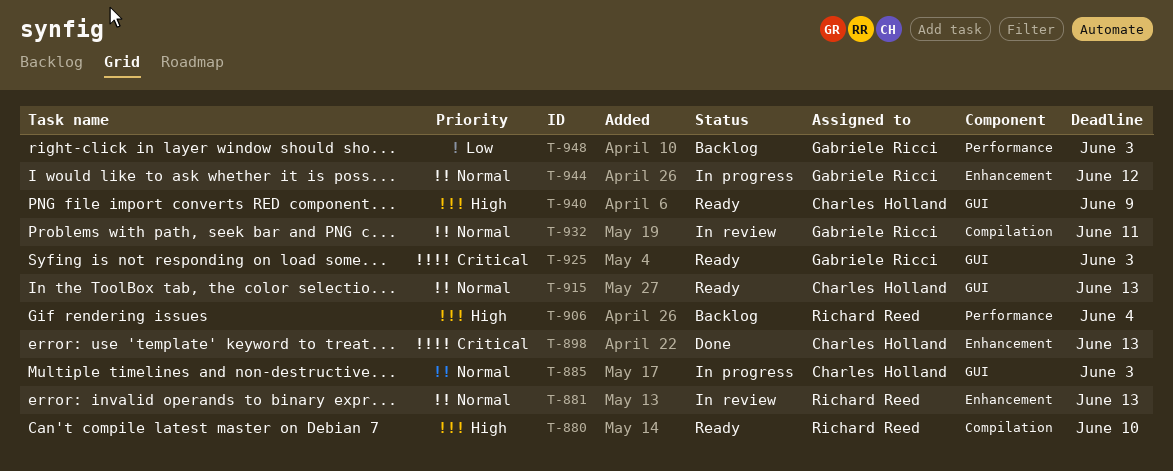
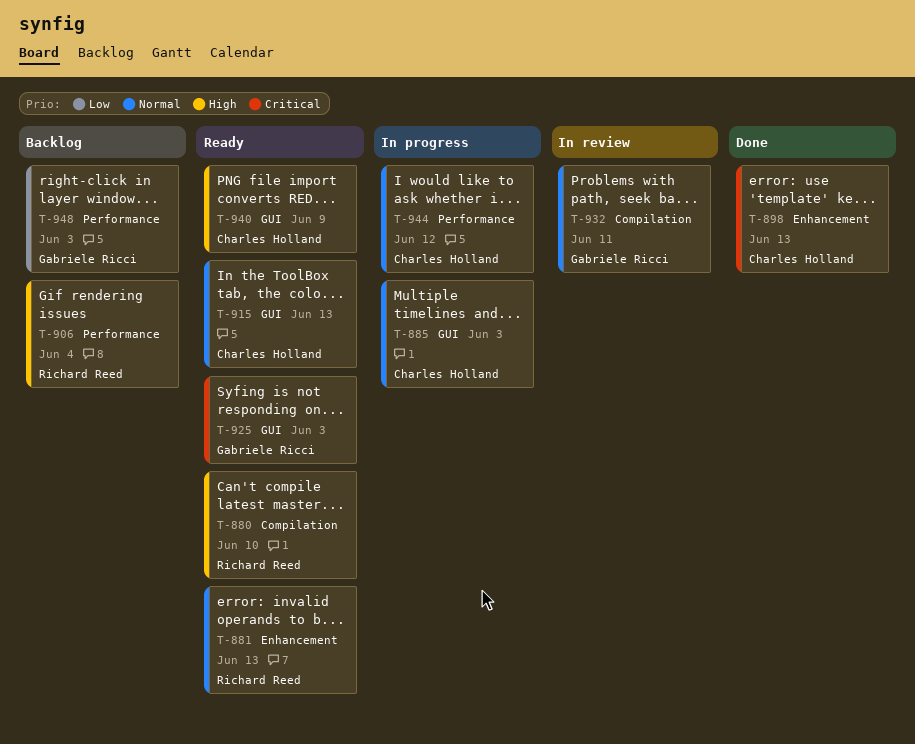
T-881, status: In review -> Ready
T-944, owner: Gabriele Ricci -> Charles Holland
T-944, label: Enhancement -> Performance

